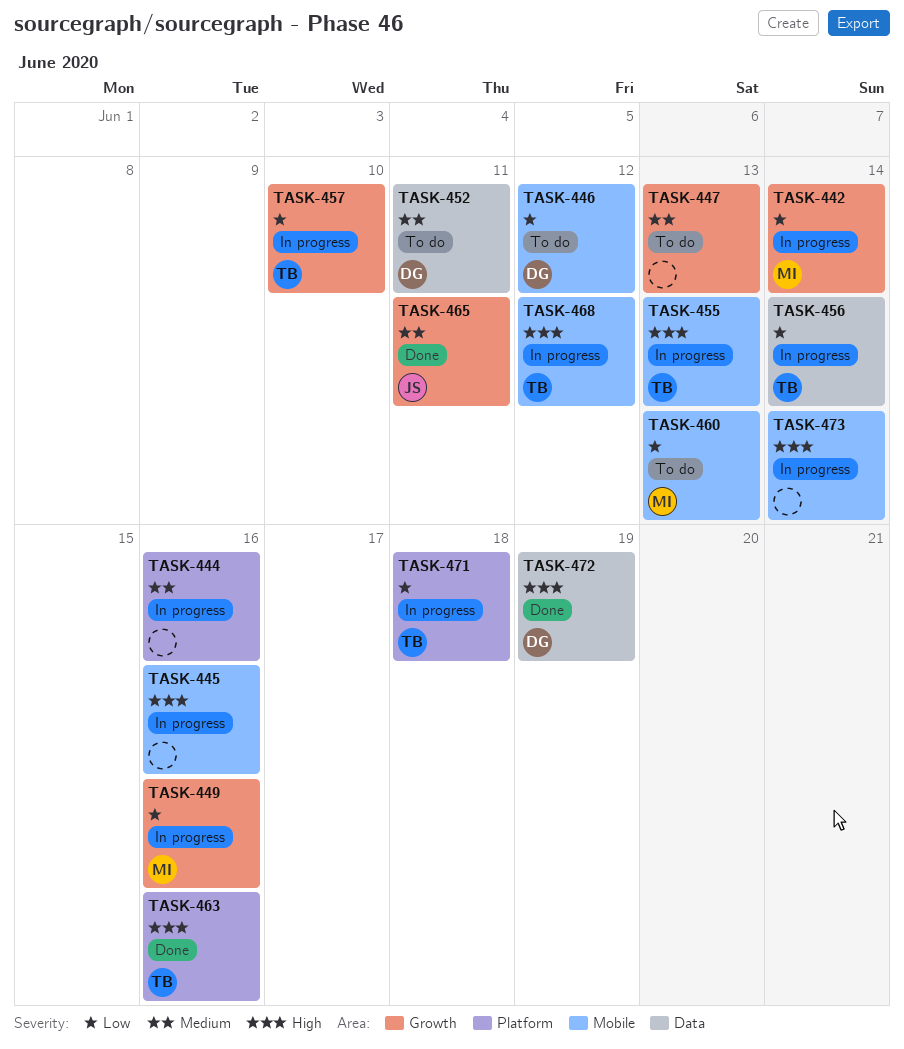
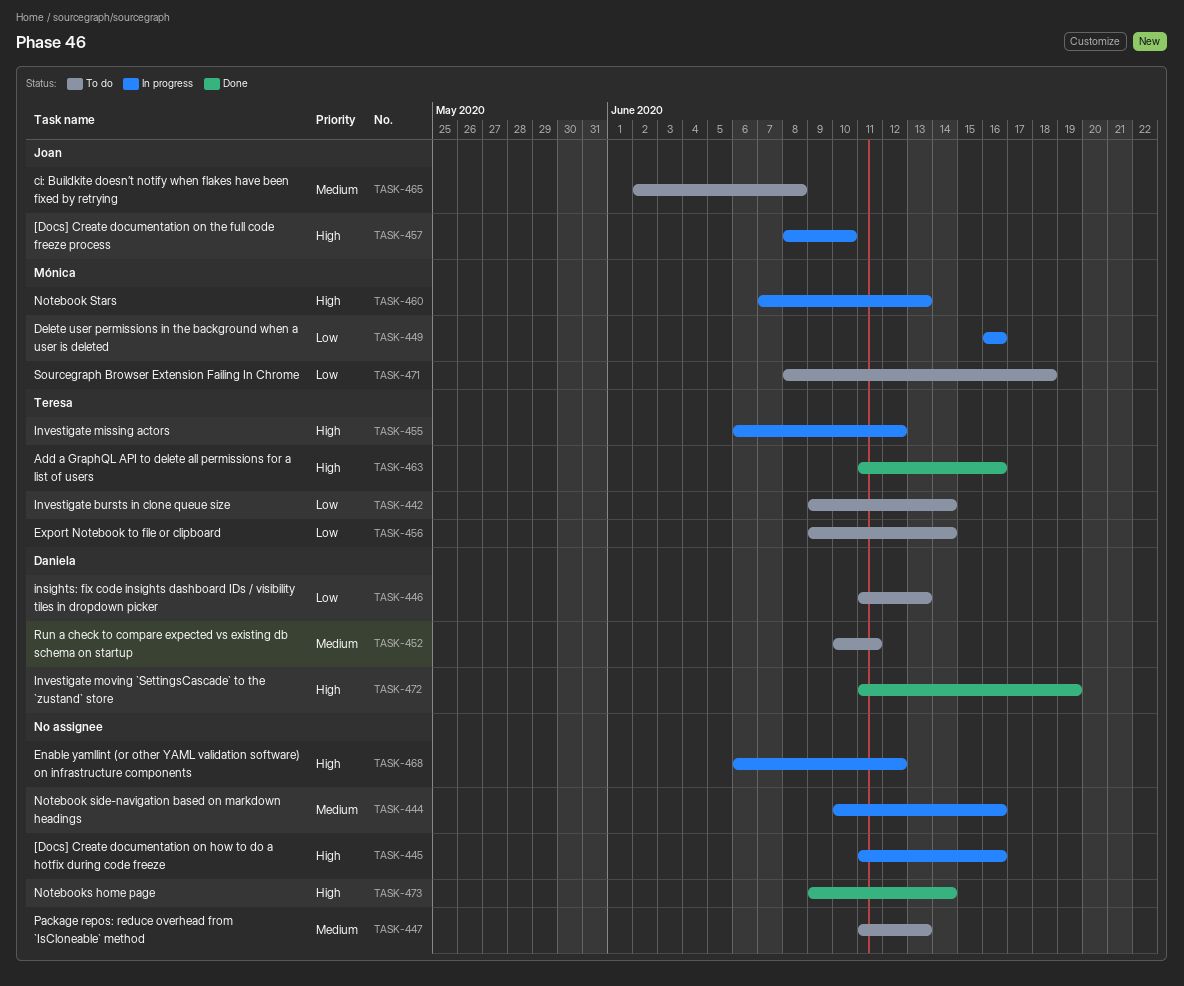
TASK-442, status: In progress -> To do
TASK-442, owner: Mónica -> Teresa
TASK-446, due: Jun 12 -> Jun 13
TASK-455, due: Jun 13 -> Jun 12
TASK-456, status: In progress -> To do
TASK-457, owner: Teresa -> Joan
TASK-457, priority: Low -> High
TASK-460, status: To do -> In progress
TASK-460, priority: Low -> High
TASK-465, status: Done -> To do
TASK-465, due: Jun 11 -> Jun 8
TASK-468, owner: Teresa -> none
TASK-471, status: In progress -> To do
TASK-471, owner: Teresa -> Mónica
TASK-473, status: In progress -> Done

